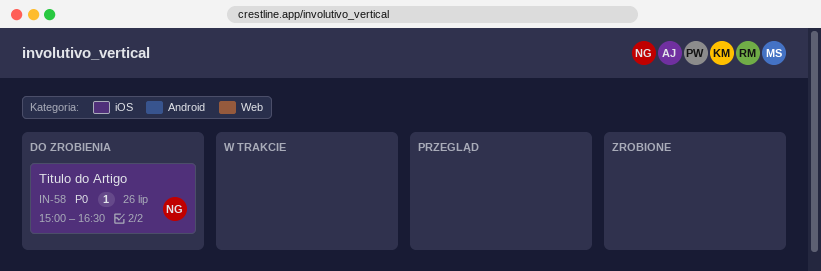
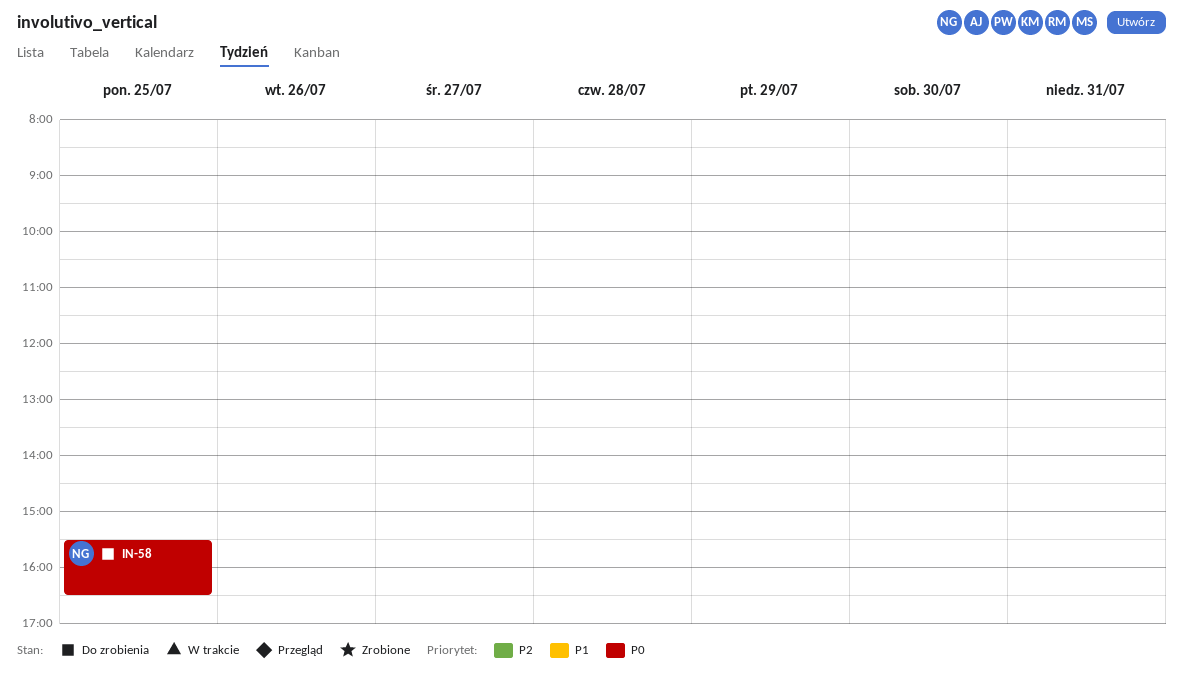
IN-58, day: Jul 26 -> Jul 25
IN-58, begins: 15:00 -> 15:30

